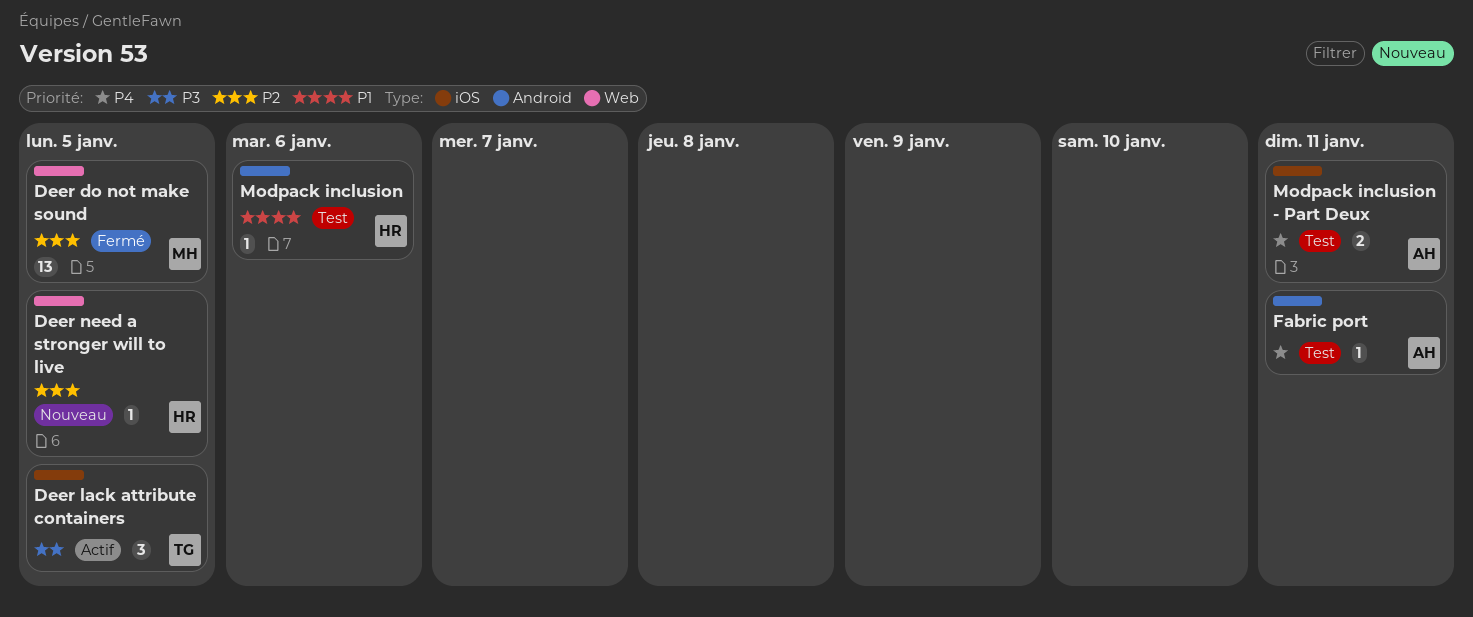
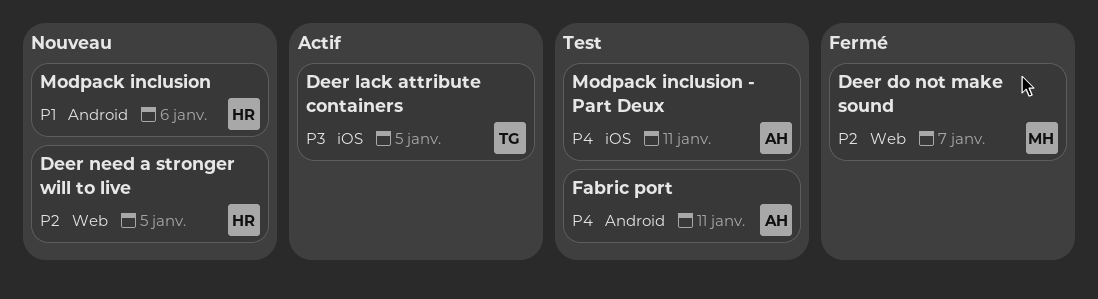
Deer do not make sound, due: Jan 5 -> Jan 7
Modpack inclusion, status: Test -> Nouveau

